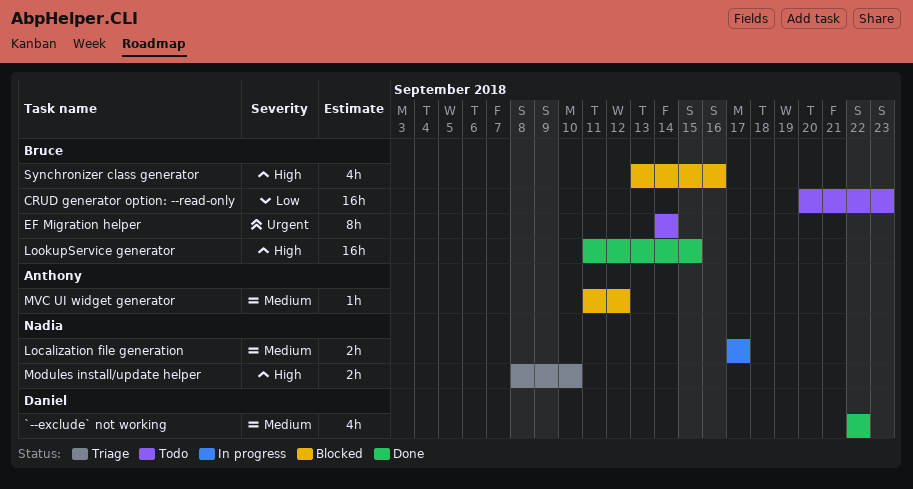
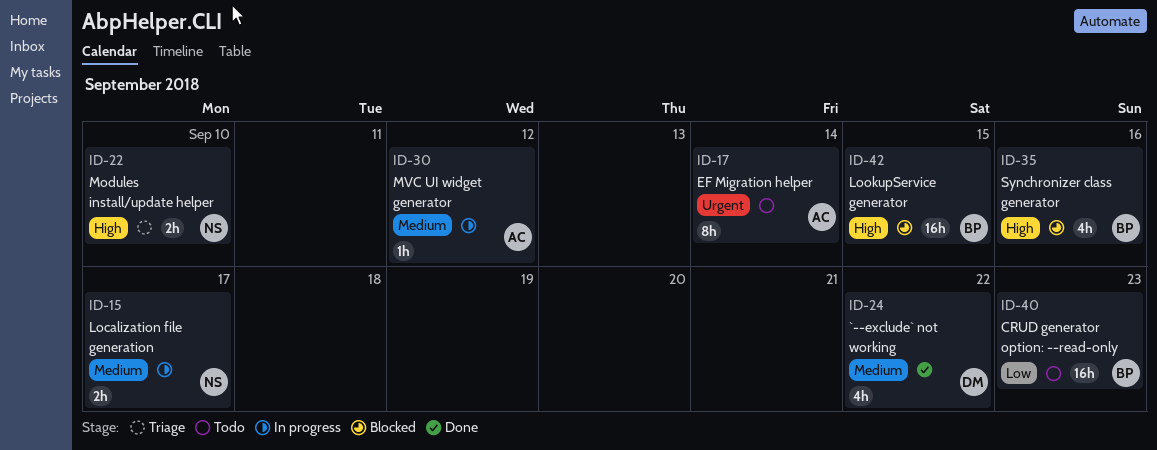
EF Migration helper, owner: Bruce -> Anthony
LookupService generator, status: Done -> Blocked
MVC UI widget generator, status: Blocked -> In progress

